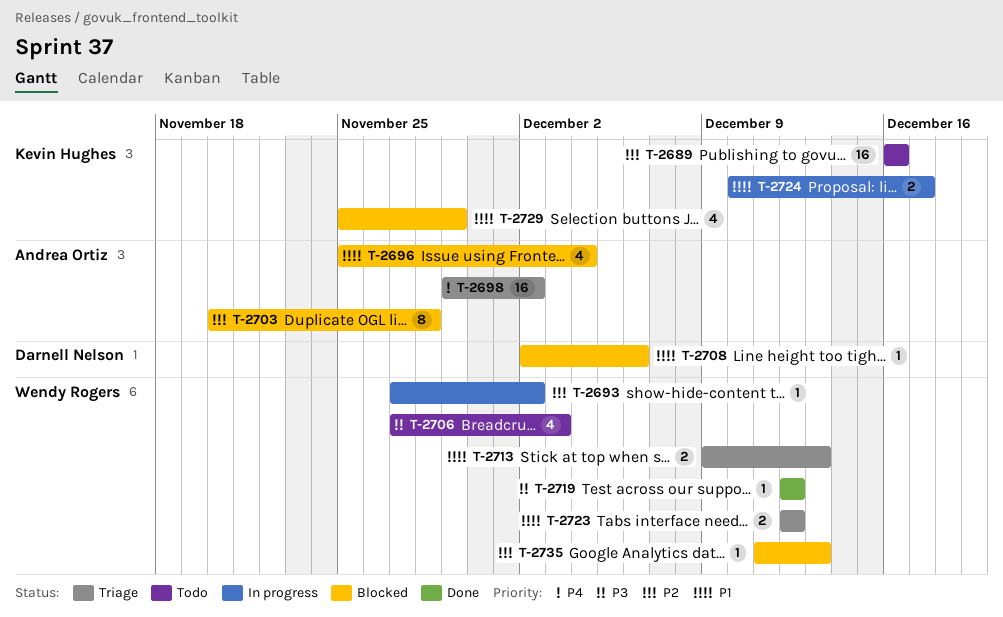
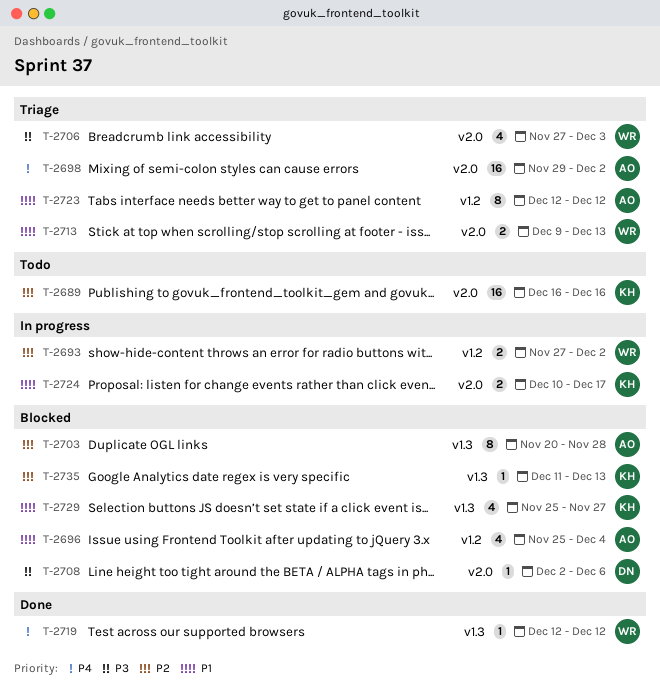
T-2693, estimate: 1 -> 2
T-2706, status: Todo -> Triage
T-2708, priority: P1 -> P3
T-2719, priority: P3 -> P4
T-2723, owner: Wendy Rogers -> Andrea Ortiz
T-2723, estimate: 2 -> 8
T-2729, due: Nov 29 -> Nov 27
T-2735, owner: Wendy Rogers -> Kevin Hughes

